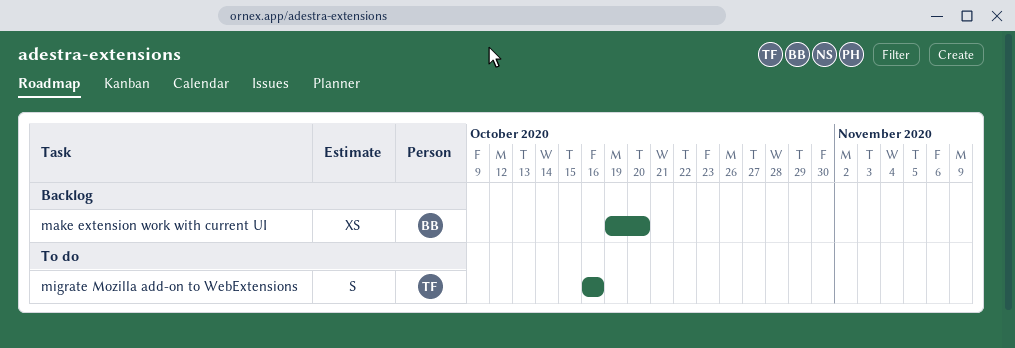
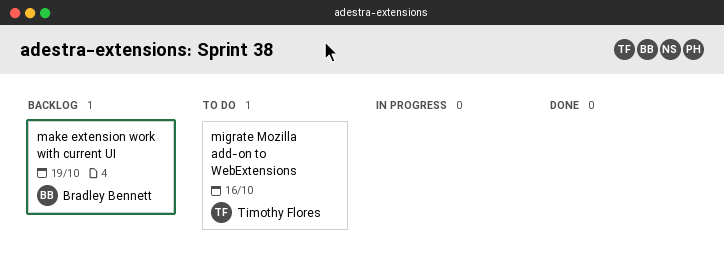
make extension work with current UI, due: Oct 20 -> Oct 19

